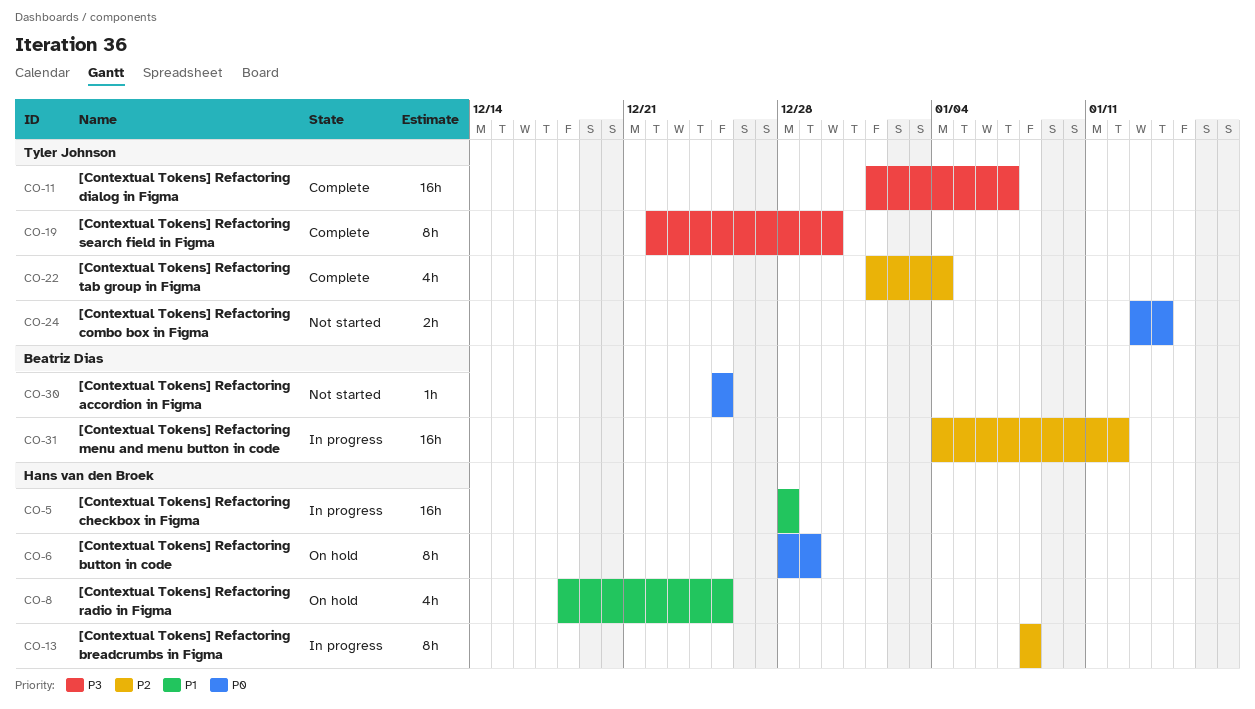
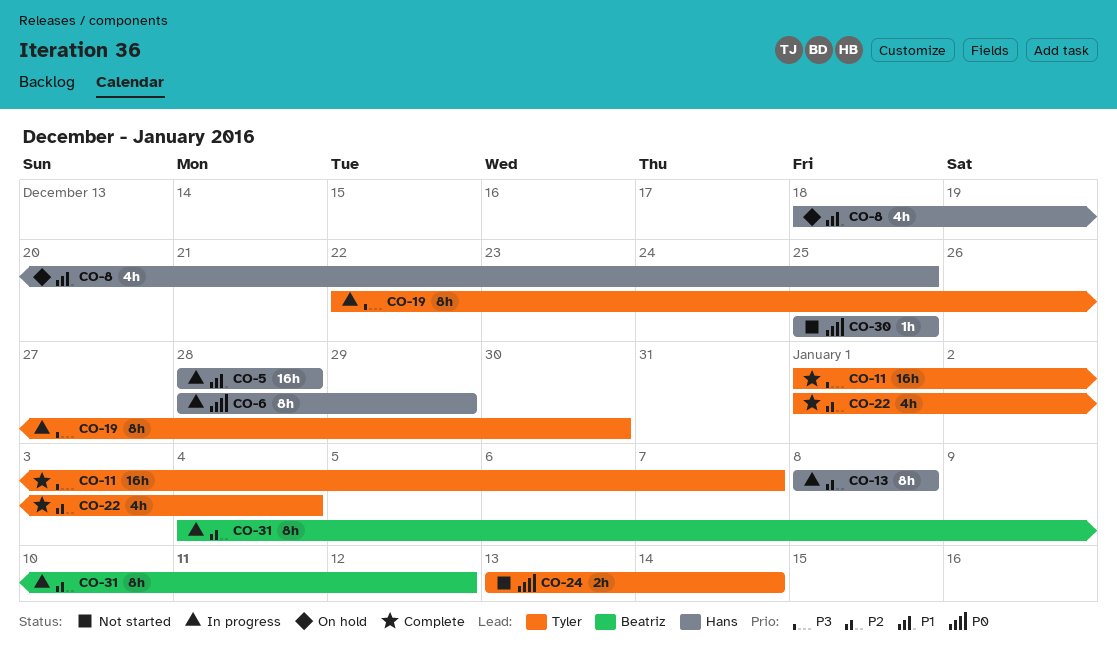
CO-6, status: On hold -> In progress
CO-19, status: Complete -> In progress
CO-30, owner: Beatriz Dias -> Hans van den Broek
CO-31, estimate: 16h -> 8h

